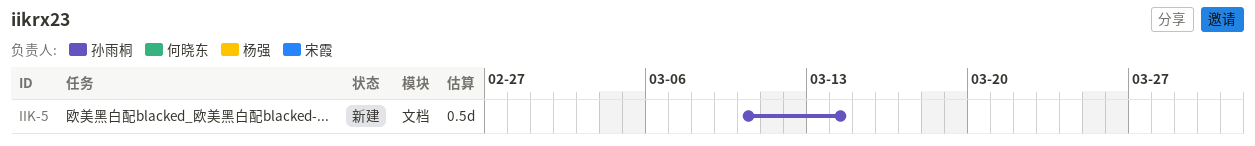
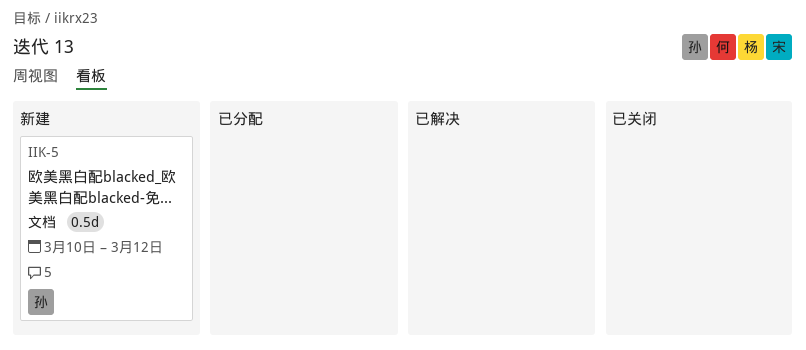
IIK-5, due: Mar 14 -> Mar 12

